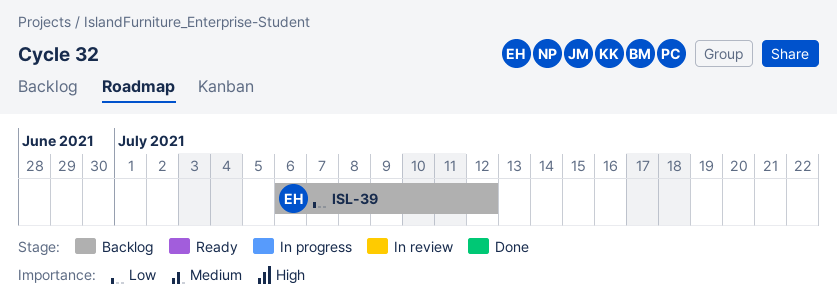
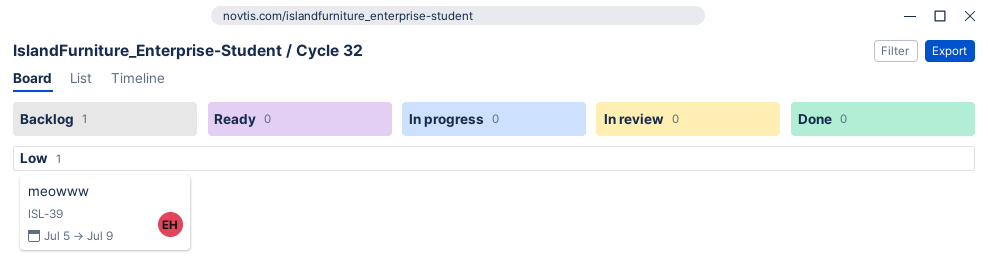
ISL-39, start: Jul 6 -> Jul 5
ISL-39, due: Jul 12 -> Jul 9

